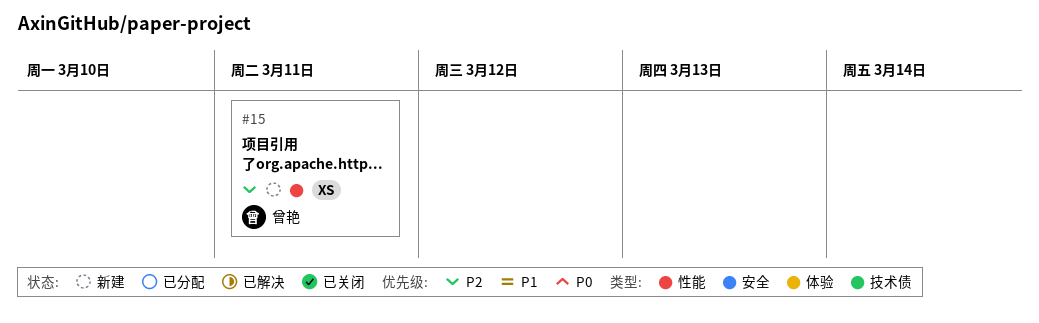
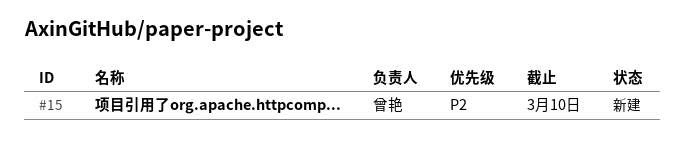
#15, due: Mar 11 -> Mar 10

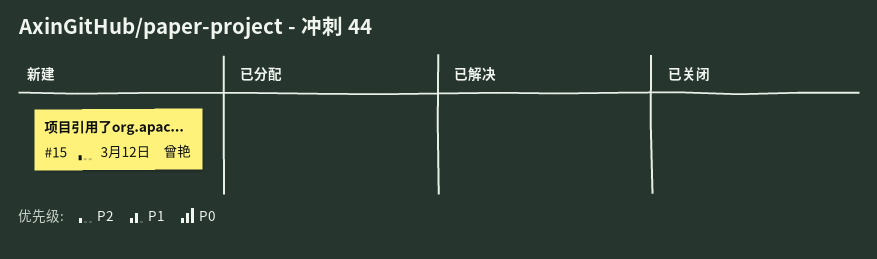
#15, due: Mar 10 -> Mar 12

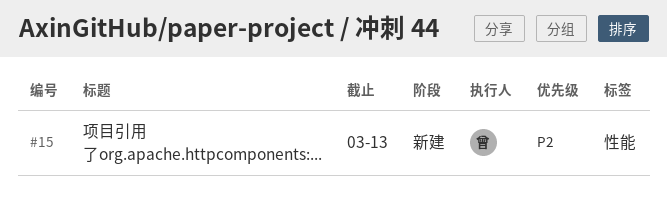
#15, due: Mar 12 -> Mar 13

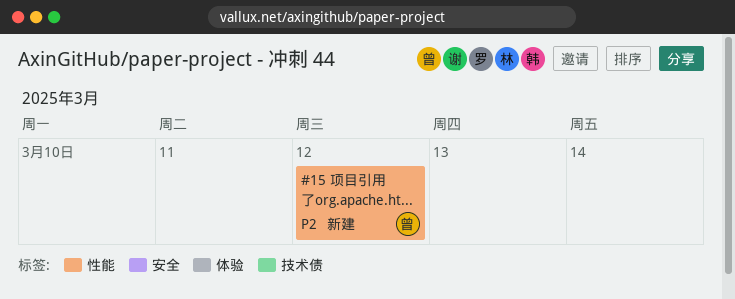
#15, due: Mar 13 -> Mar 12

